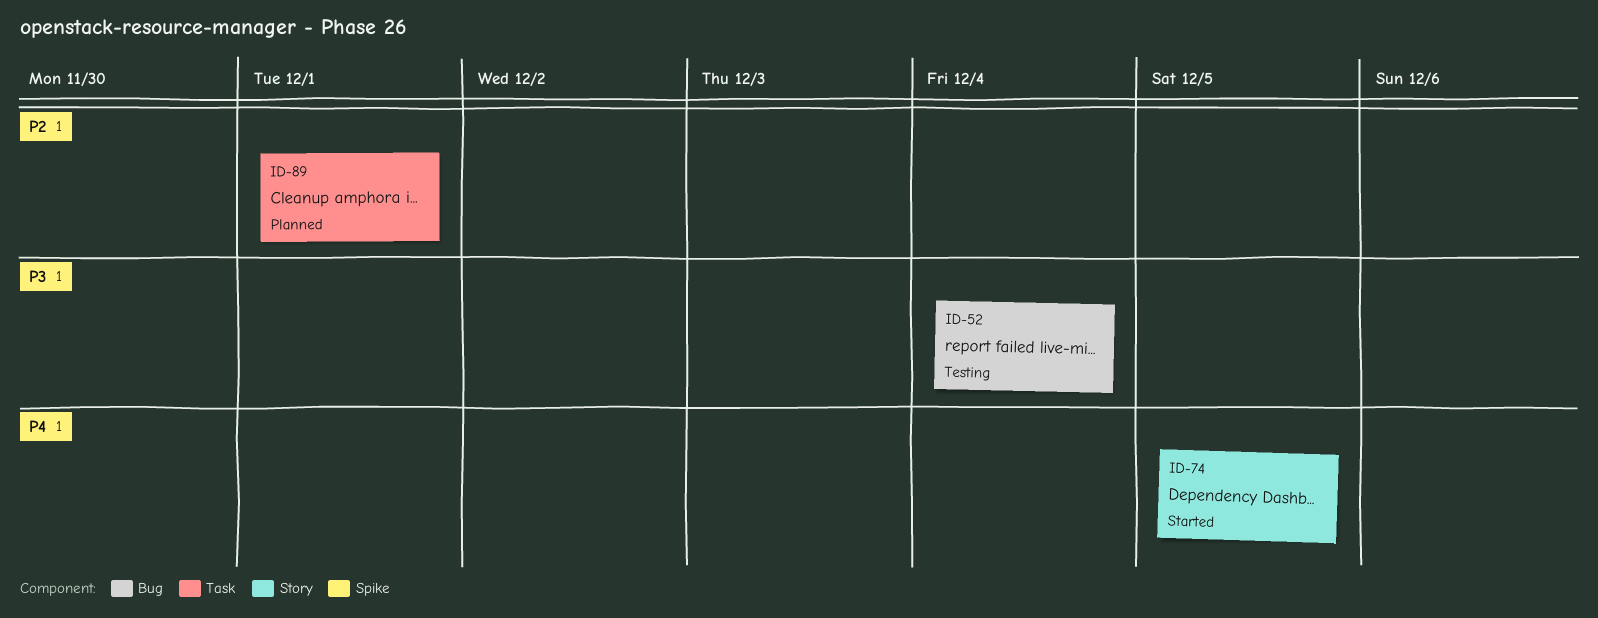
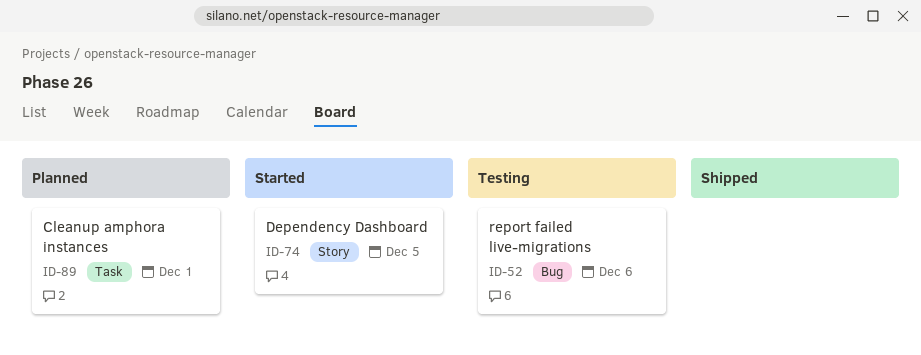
ID-52, due: Dec 4 -> Dec 6

